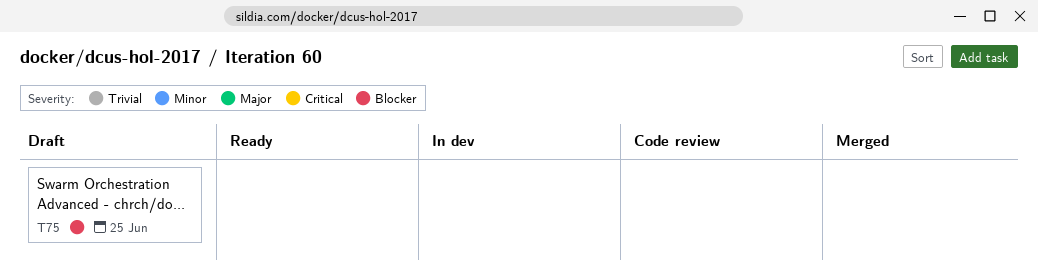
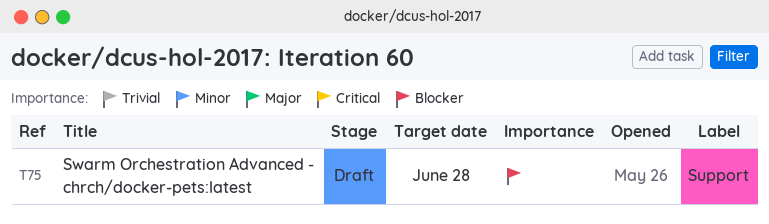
T75, due: Jun 25 -> Jun 28

